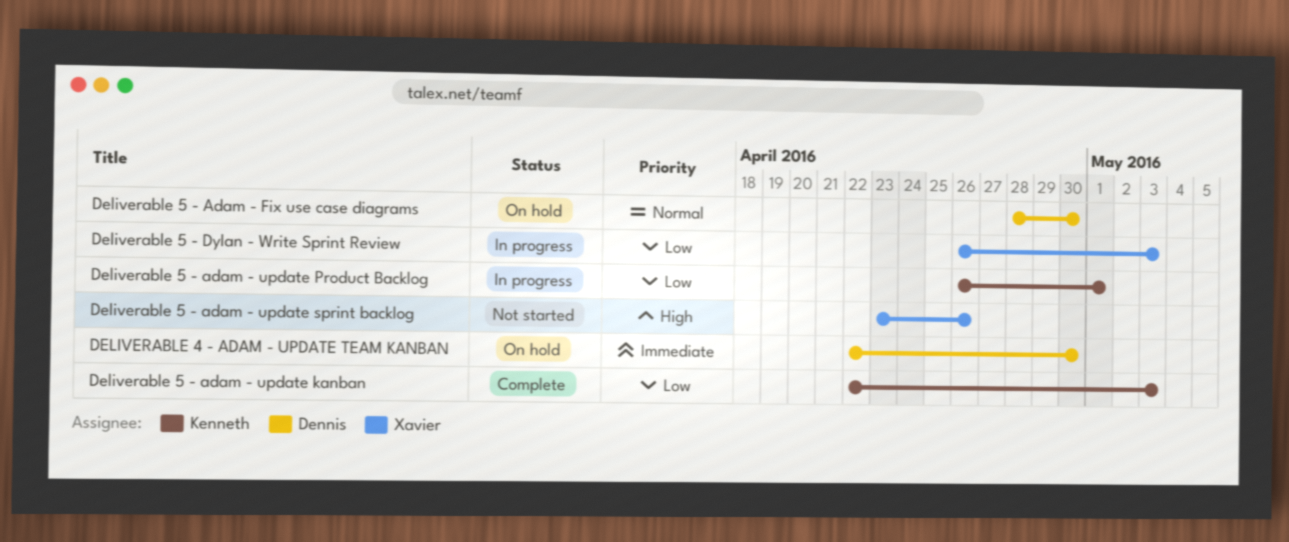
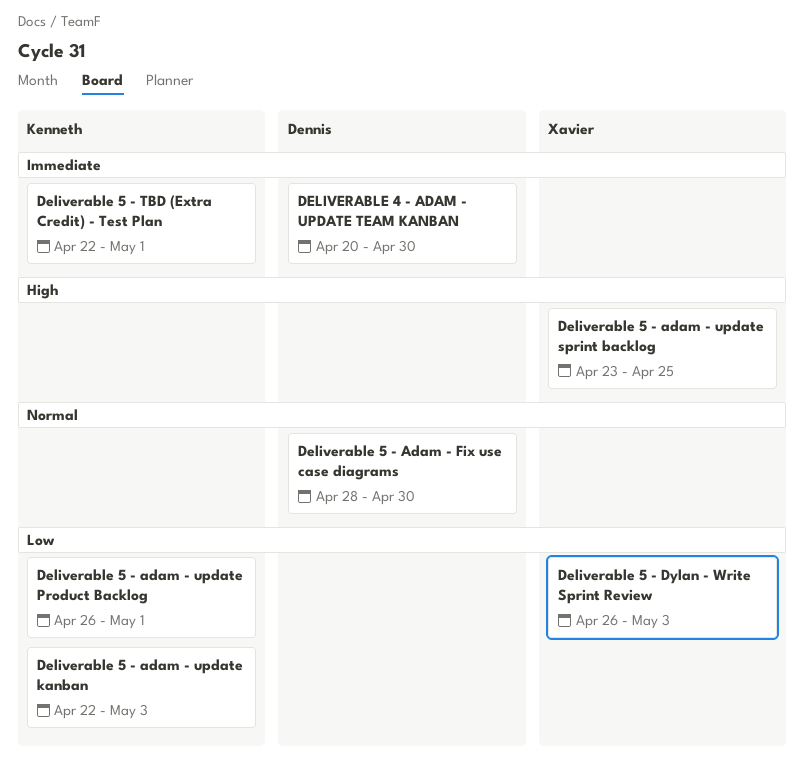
DELIVERABLE 4 - ADAM - UPDATE TEAM KANBAN, start: Apr 22 -> Apr 20
Deliverable 5 - adam - update sprint backlog, due: Apr 26 -> Apr 25
Deliverable 5 - TBD (Extra Credit) - Test Plan: none -> present

